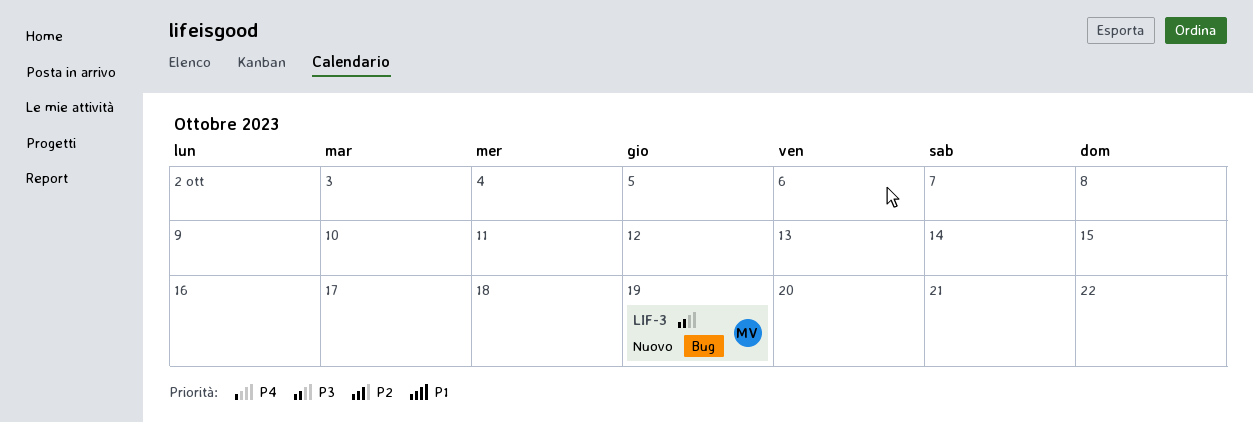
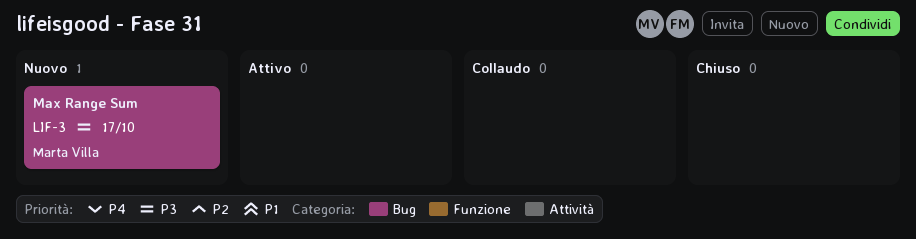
LIF-3, due: Oct 19 -> Oct 17

